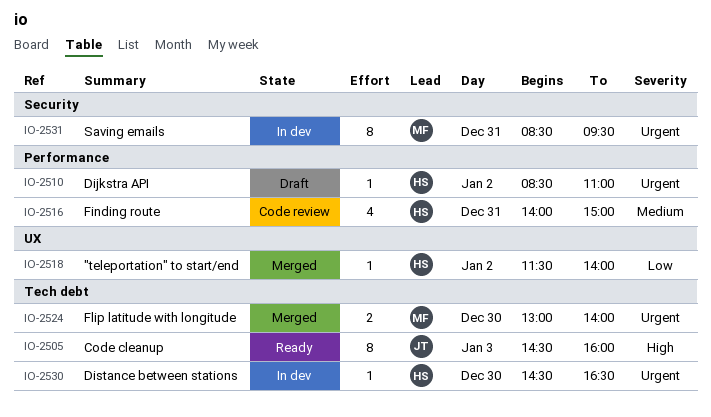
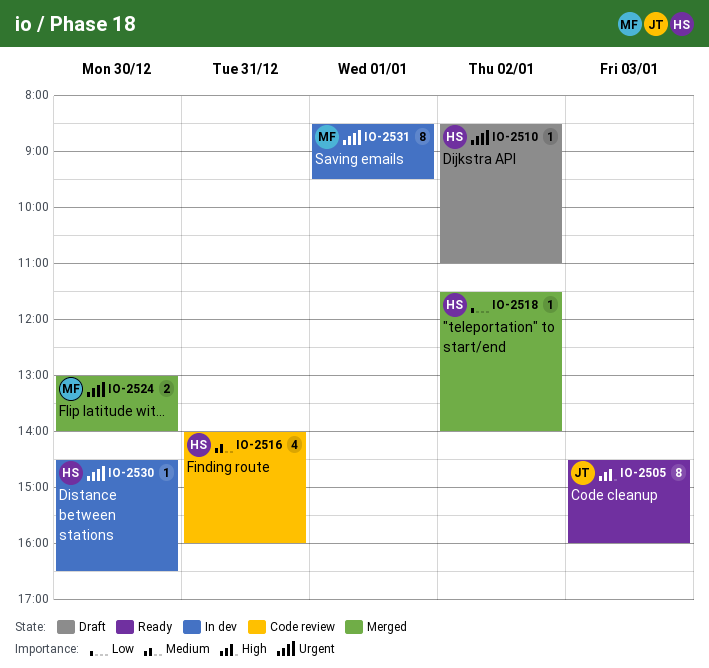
IO-2516, ends: 15:00 -> 16:00
IO-2531, day: Dec 31 -> Jan 1

